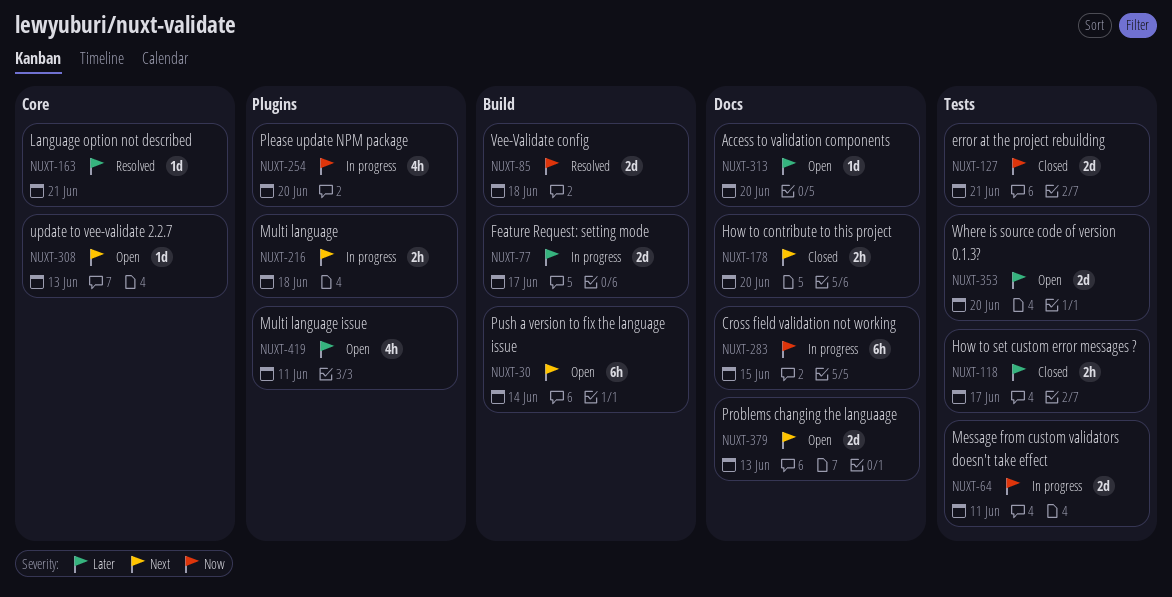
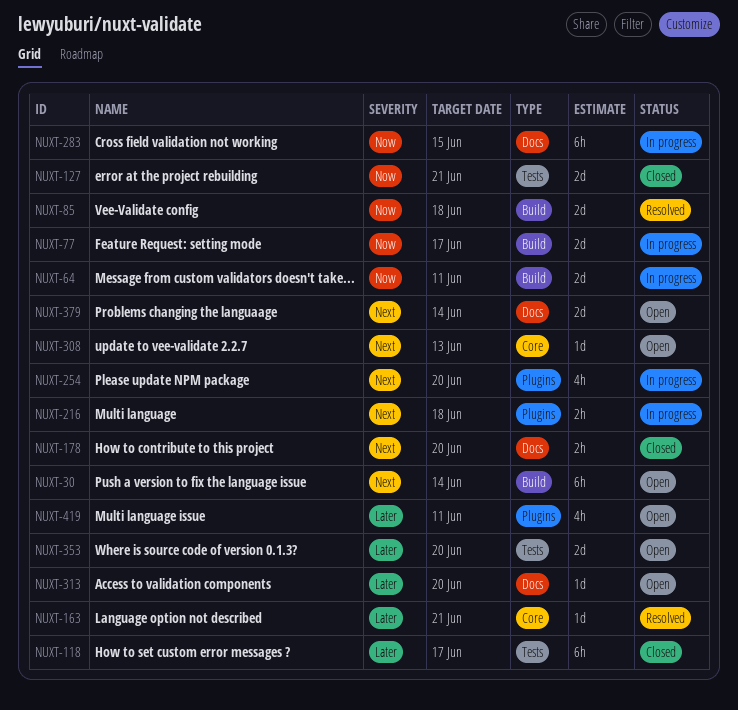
NUXT-64, label: Tests -> Build
NUXT-77, priority: Later -> Now
NUXT-118, estimate: 2h -> 6h
NUXT-254, priority: Now -> Next
NUXT-379, due: Jun 13 -> Jun 14

